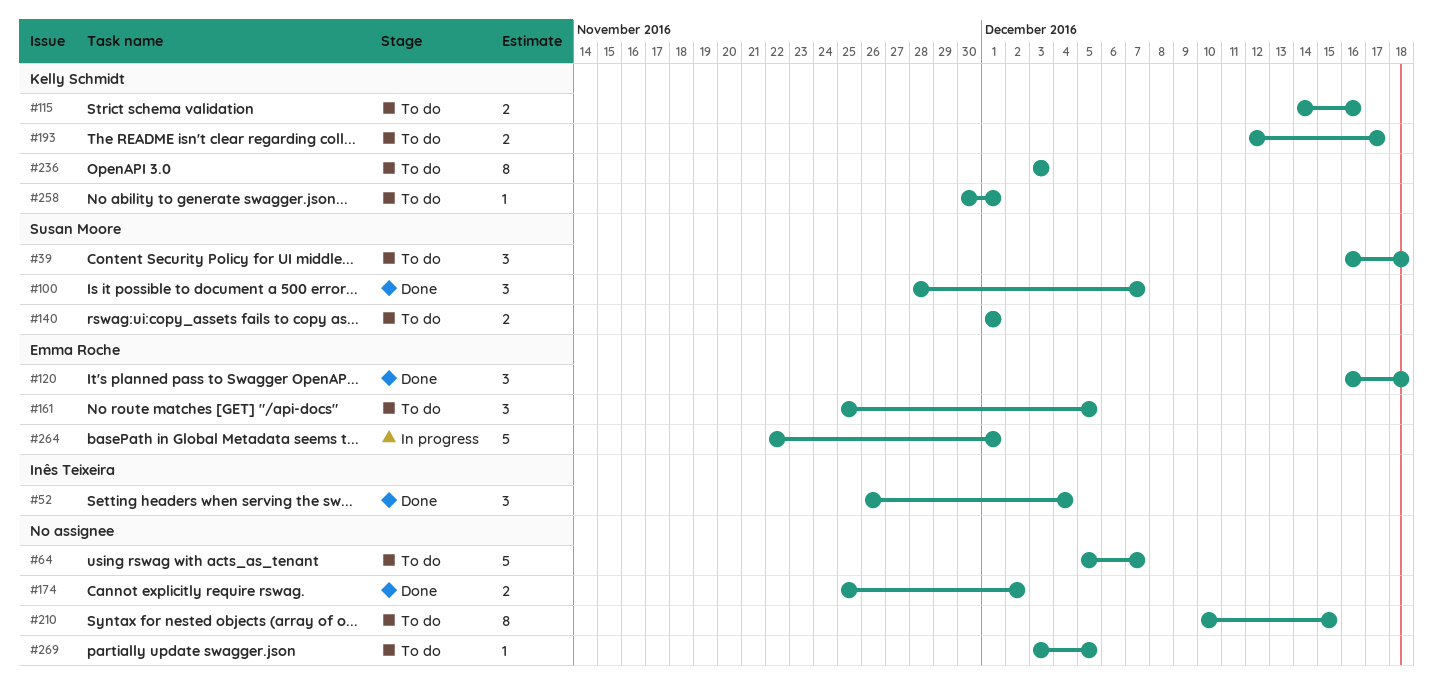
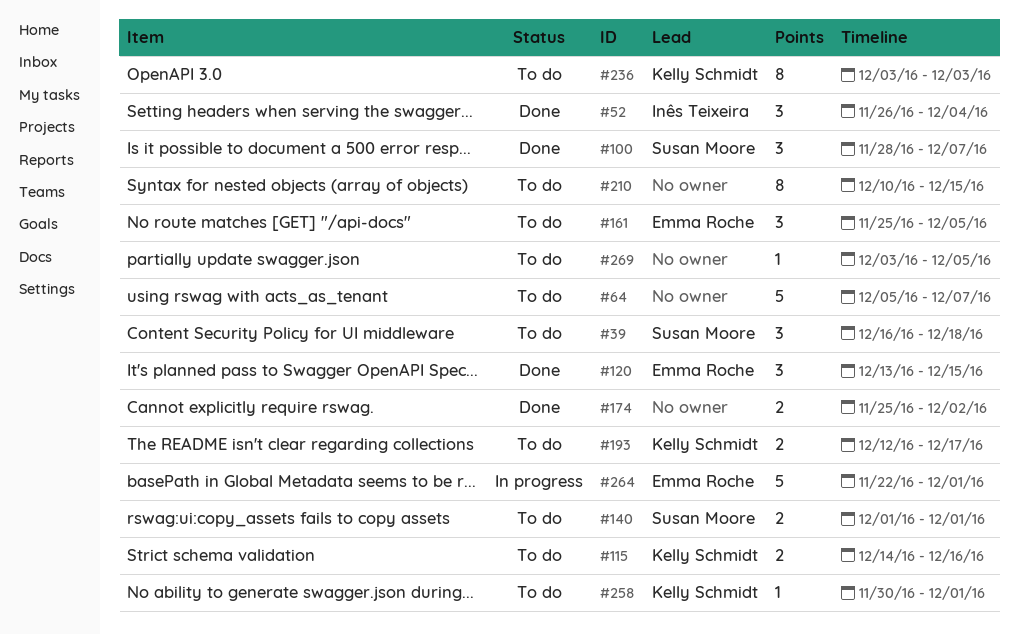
#120, start: Dec 16 -> Dec 13
#120, due: Dec 18 -> Dec 15

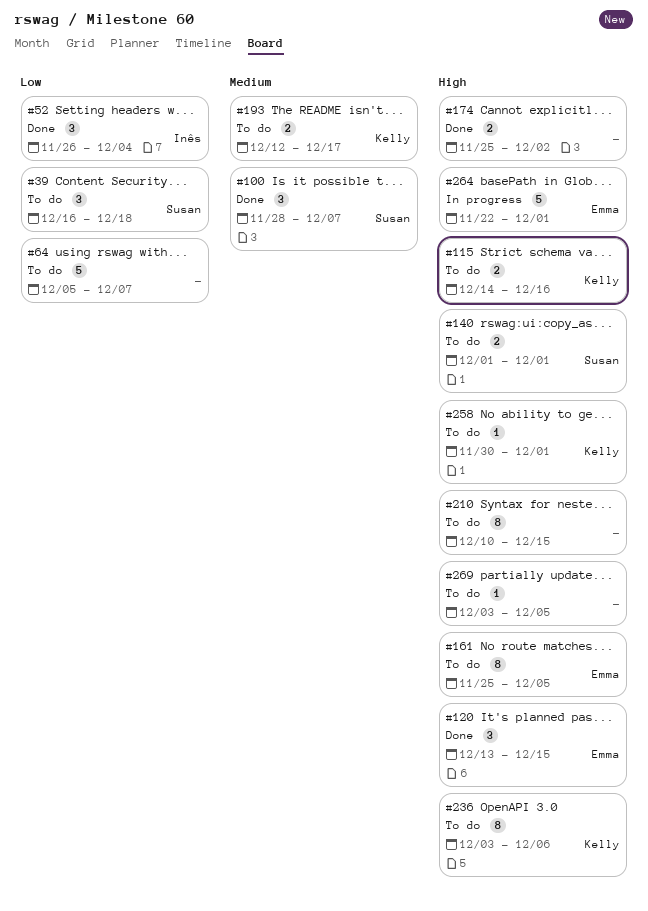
#161, estimate: 3 -> 8
#236, due: Dec 3 -> Dec 6

